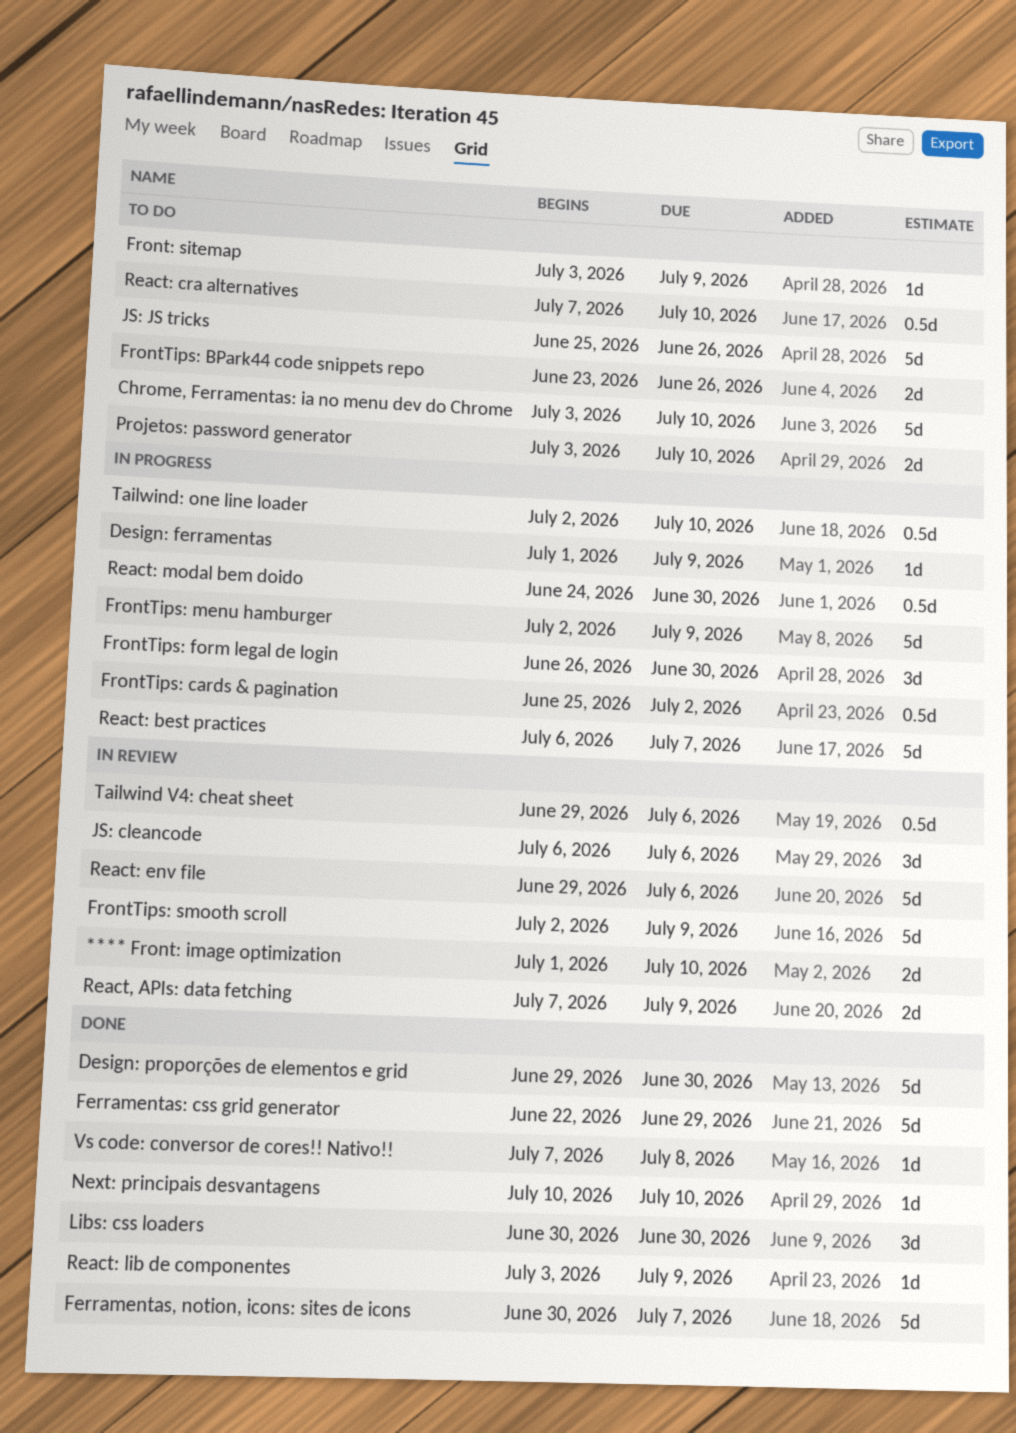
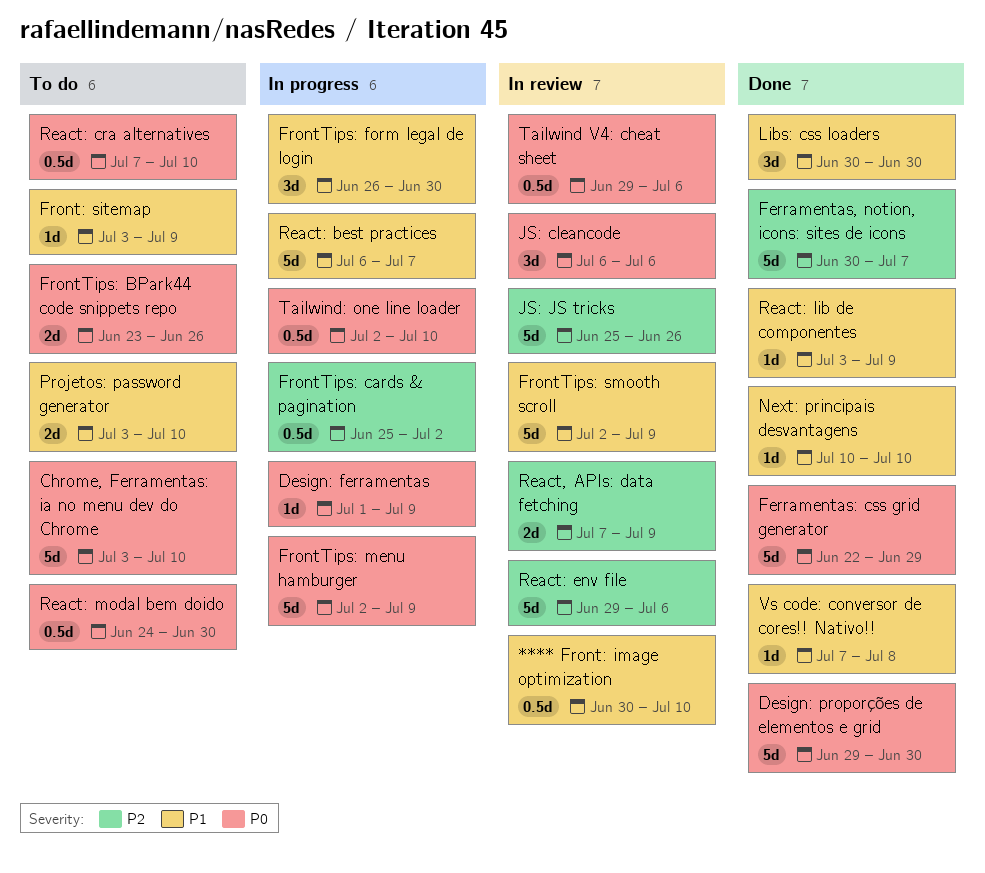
**** Front: image optimization, estimate: 2d -> 0.5d
**** Front: image optimization, start: Jul 1 -> Jun 30
JS: JS tricks, status: To do -> In review
React: modal bem doido, status: In progress -> To do

